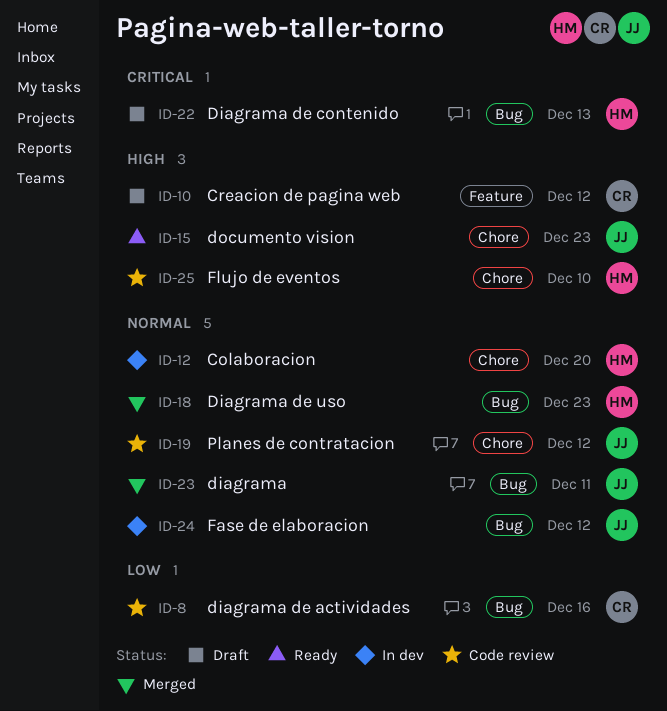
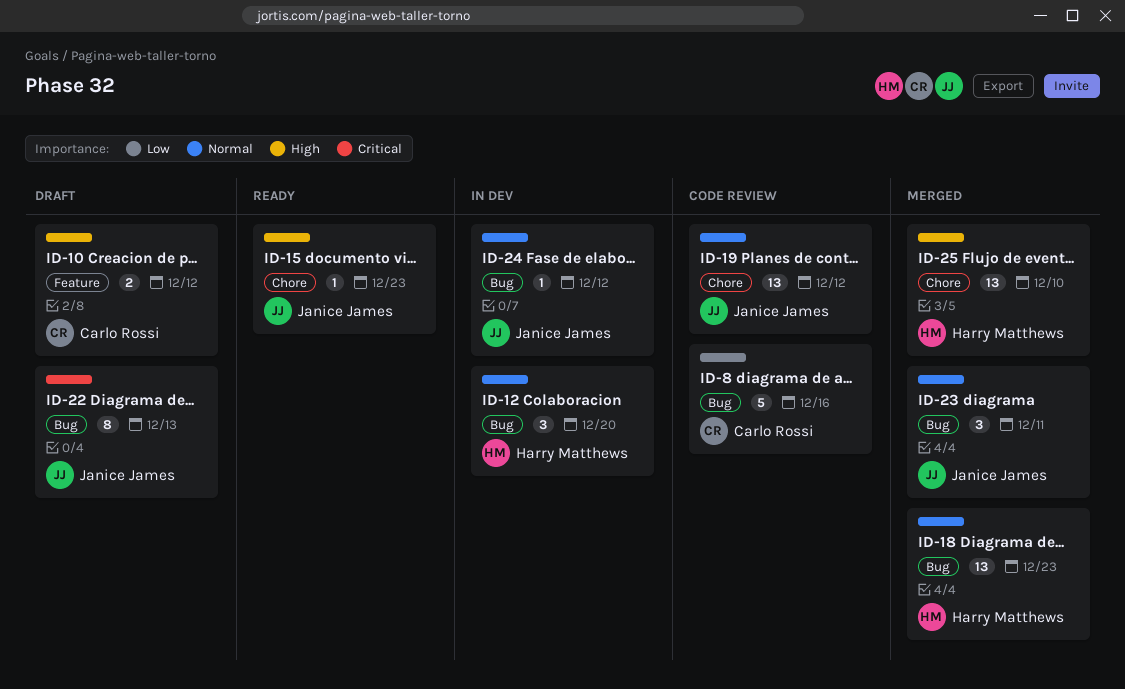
ID-12, label: Chore -> Bug
ID-22, owner: Harry Matthews -> Janice James
ID-25, status: Code review -> Merged

